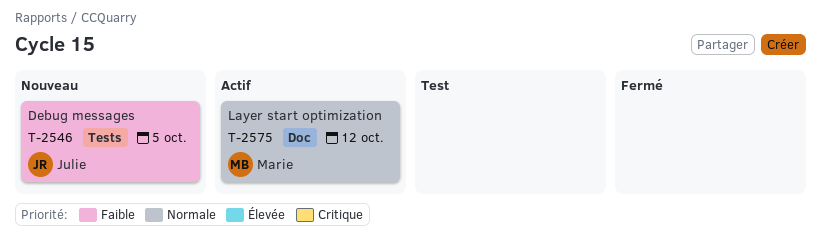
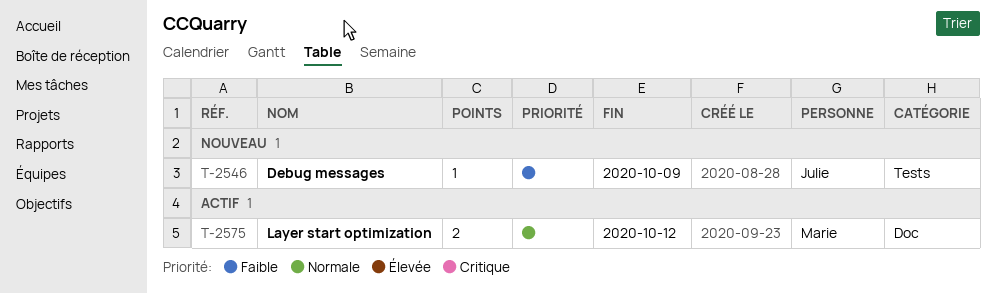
T-2546, due: Oct 5 -> Oct 9

